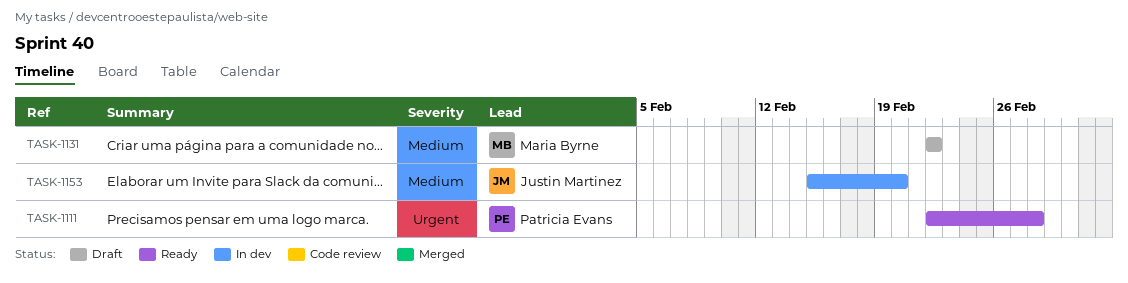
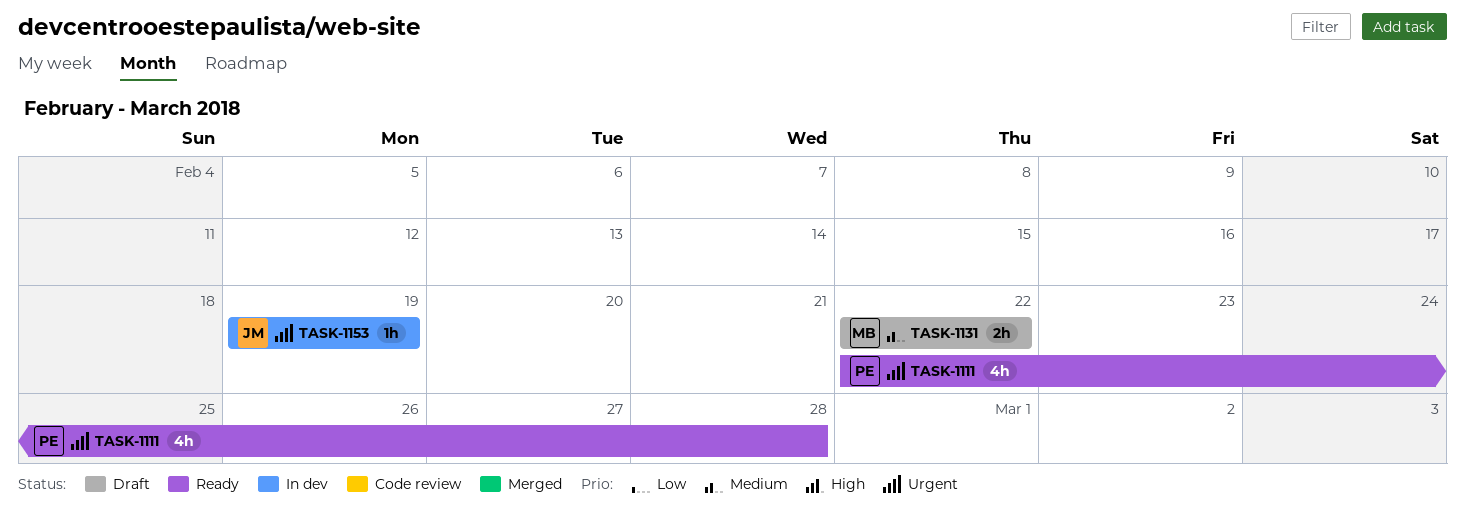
TASK-1153, priority: Medium -> Urgent
TASK-1153, start: Feb 15 -> Feb 19
TASK-1153, due: Feb 20 -> Feb 19

